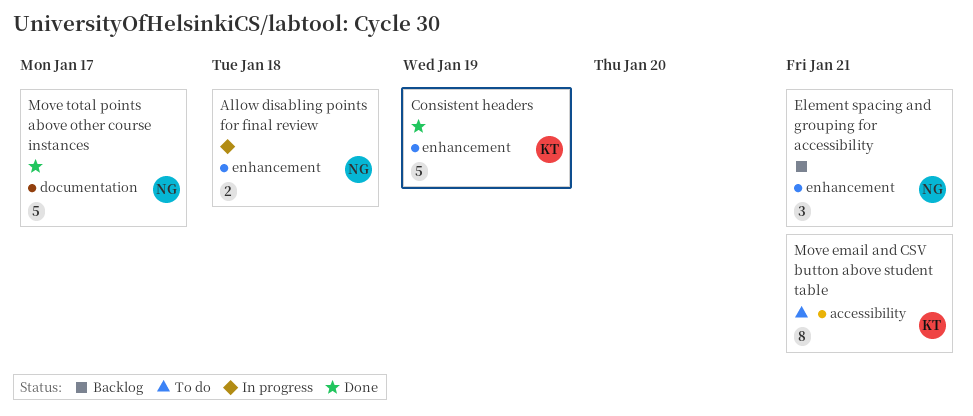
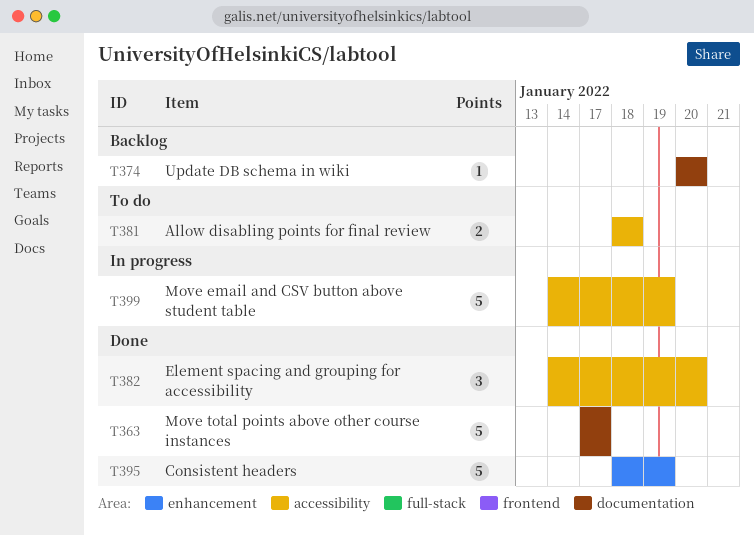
Allow disabling points for final review, status: In progress -> To do
Allow disabling points for final review, label: enhancement -> accessibility
Element spacing and grouping for accessibility, status: Backlog -> Done
Element spacing and grouping for accessibility, label: enhancement -> accessibility
Element spacing and grouping for accessibility, due: Jan 21 -> Jan 20
Move email and CSV button above student table, status: To do -> In progress
Move email and CSV button above student table, estimate: 8 -> 5
Move email and CSV button above student table, due: Jan 21 -> Jan 19
Update DB schema in wiki: none -> present

